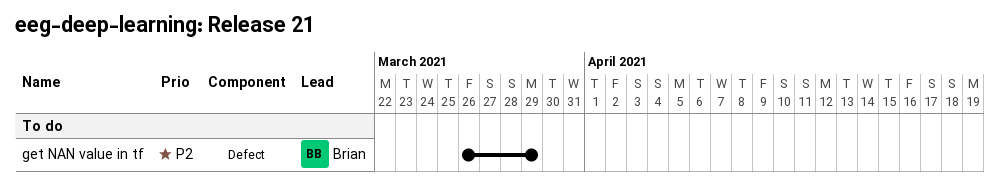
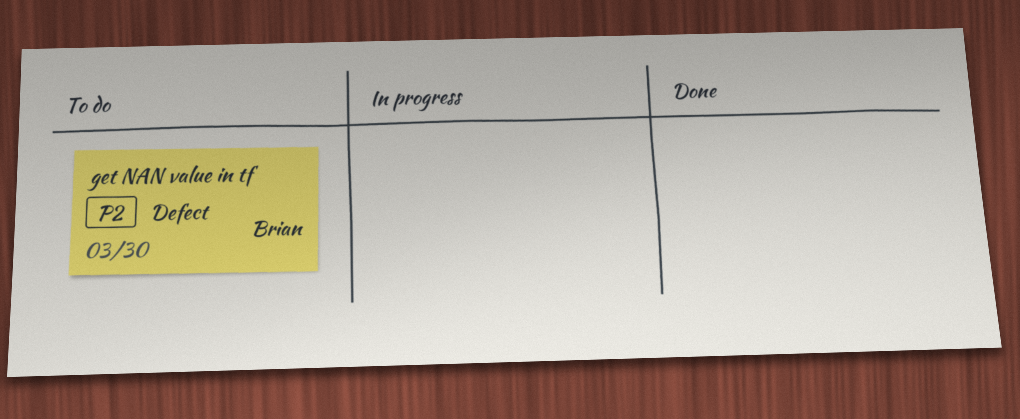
get NAN value in tf, due: Mar 29 -> Mar 30

